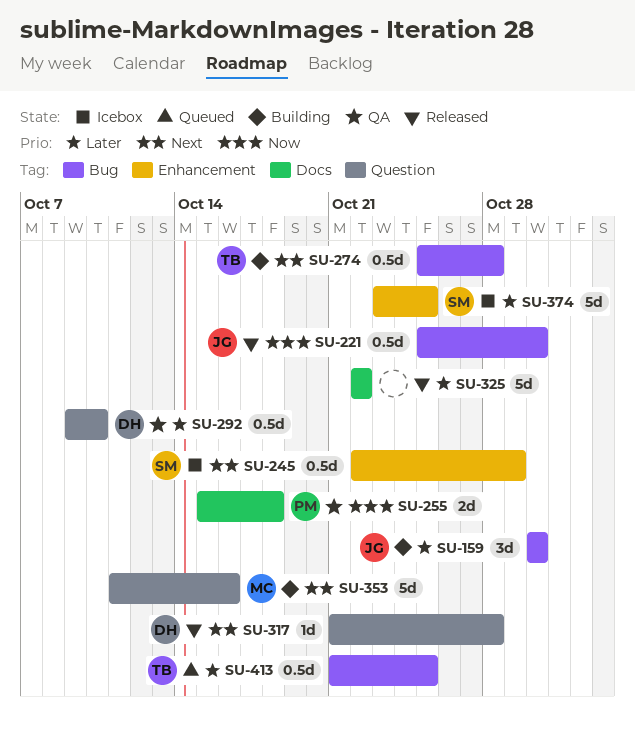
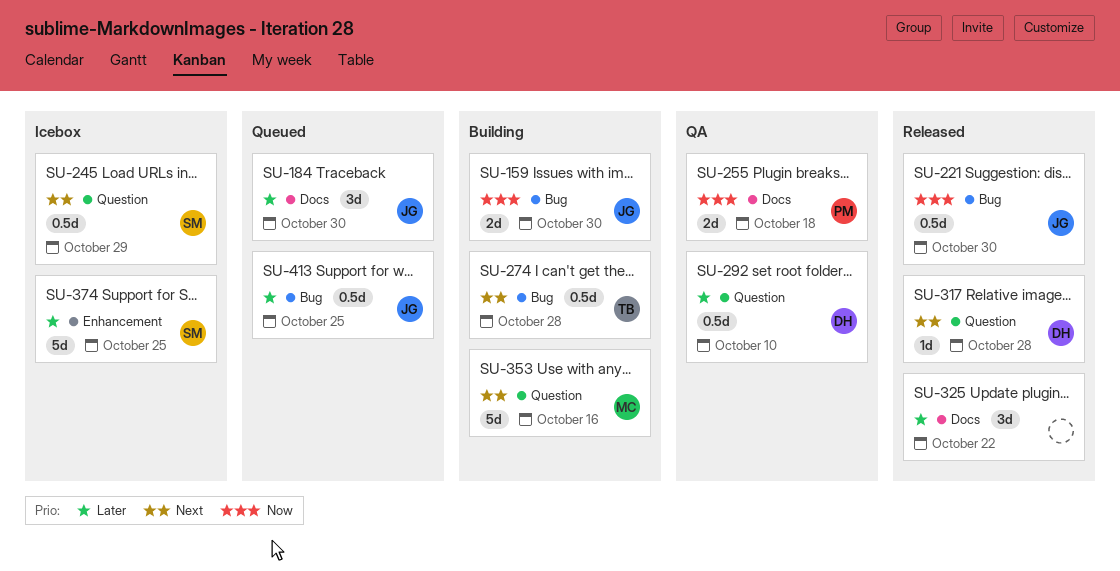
SU-159, priority: Later -> Now
SU-159, estimate: 3d -> 2d
SU-184: none -> present
SU-245, label: Enhancement -> Question
SU-325, estimate: 5d -> 3d
SU-413, owner: TB -> JG

